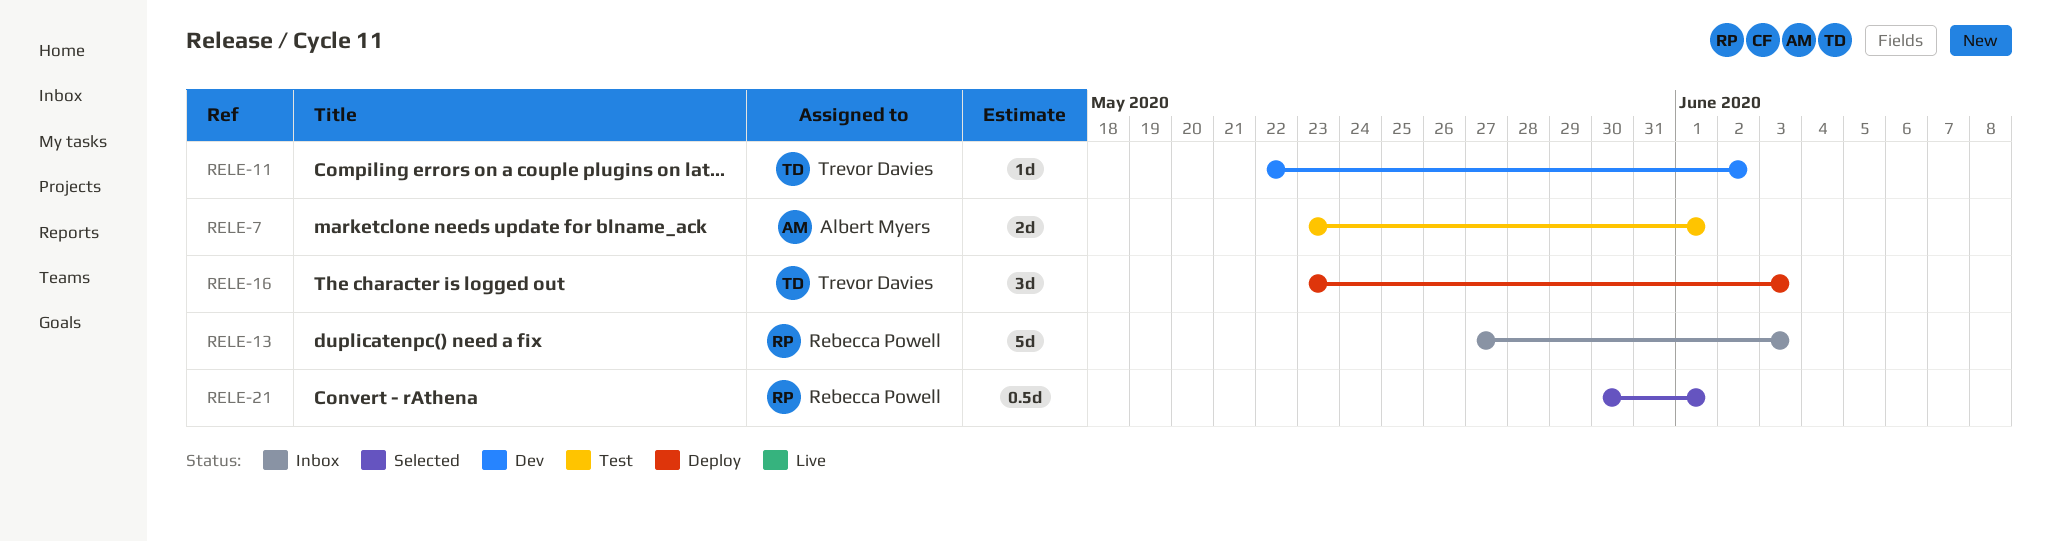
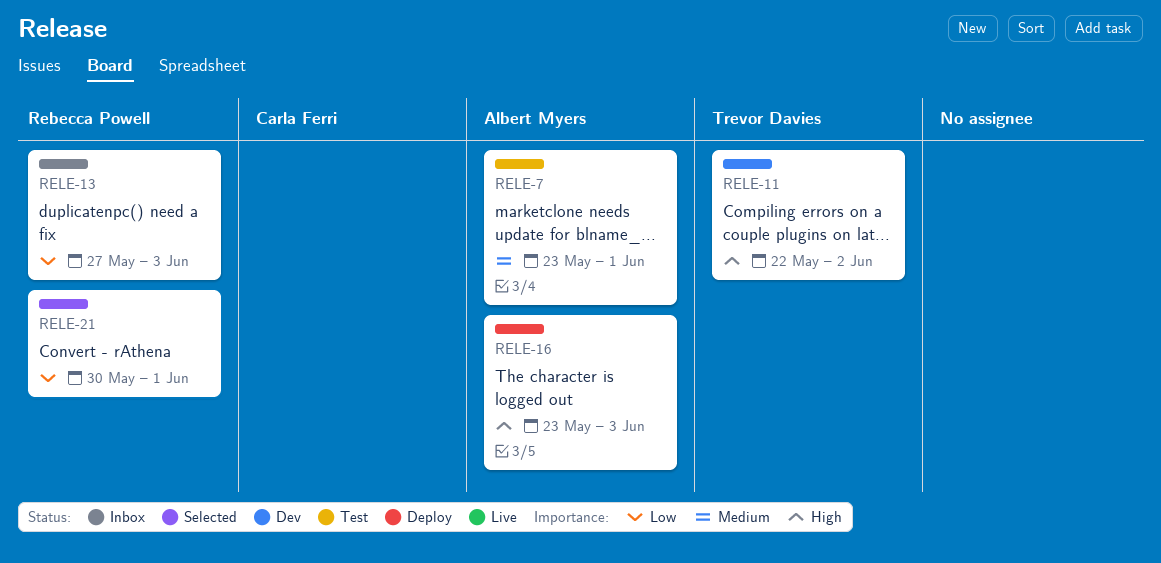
RELE-16, owner: Trevor Davies -> Albert Myers

